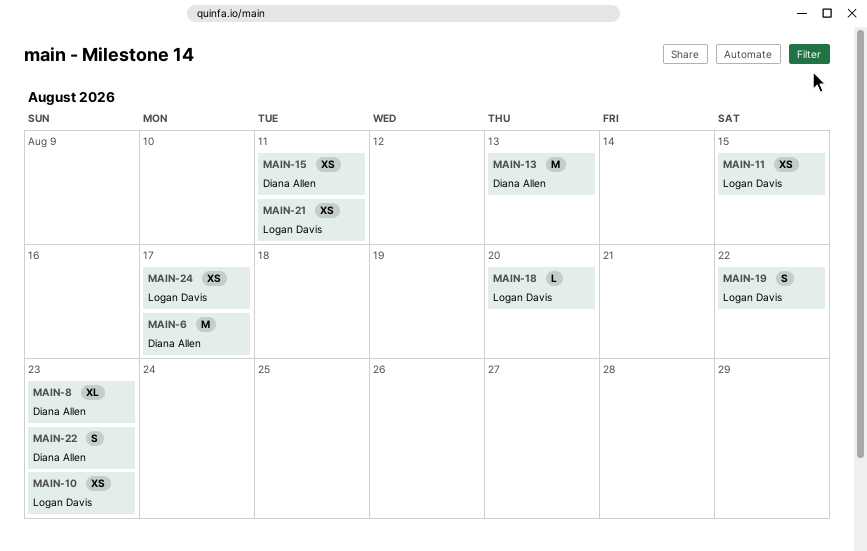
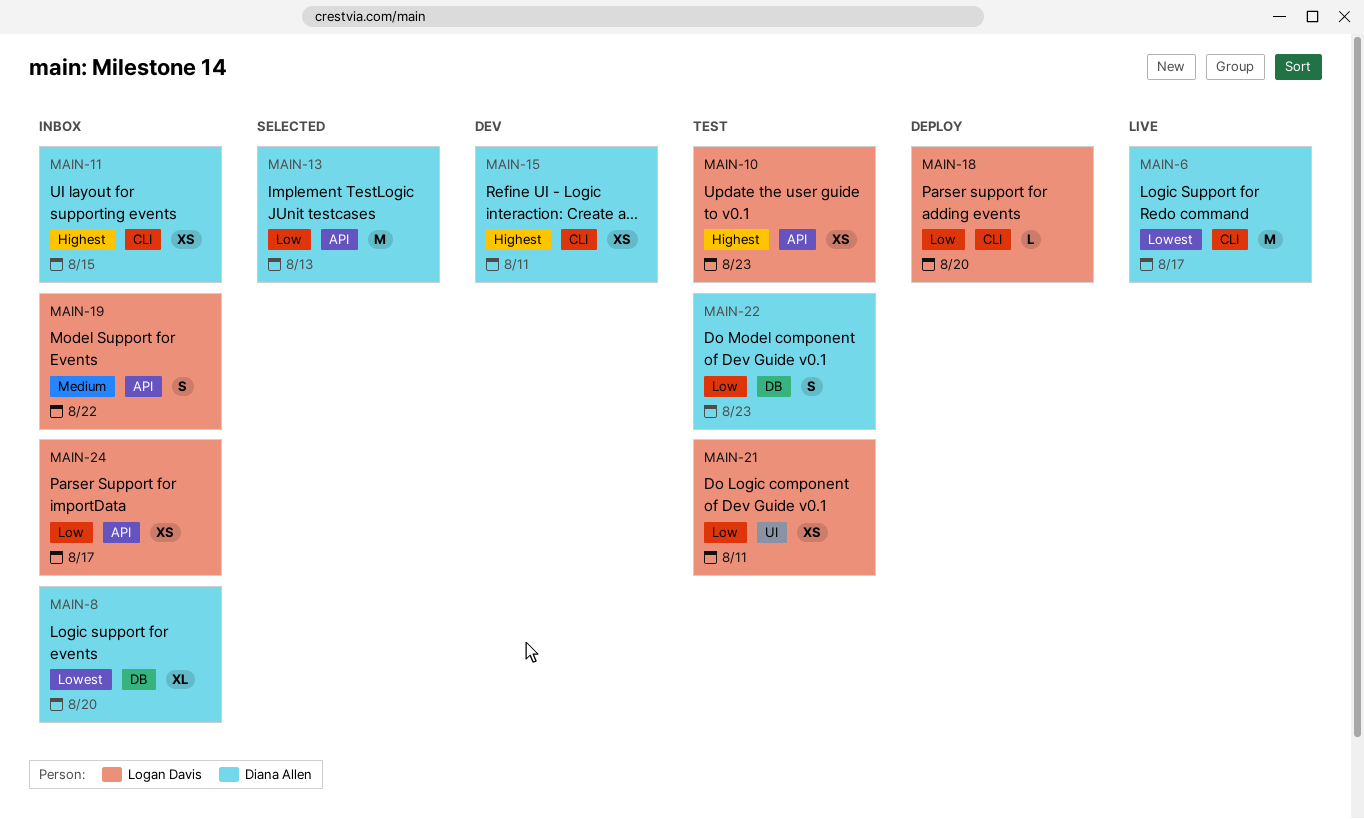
MAIN-8, due: Aug 23 -> Aug 20
MAIN-11, owner: Logan Davis -> Diana Allen

